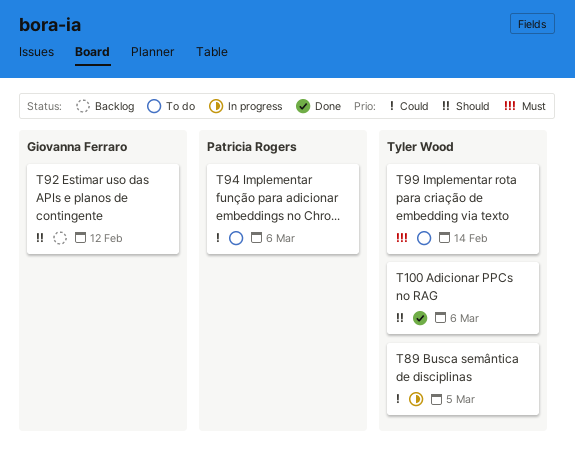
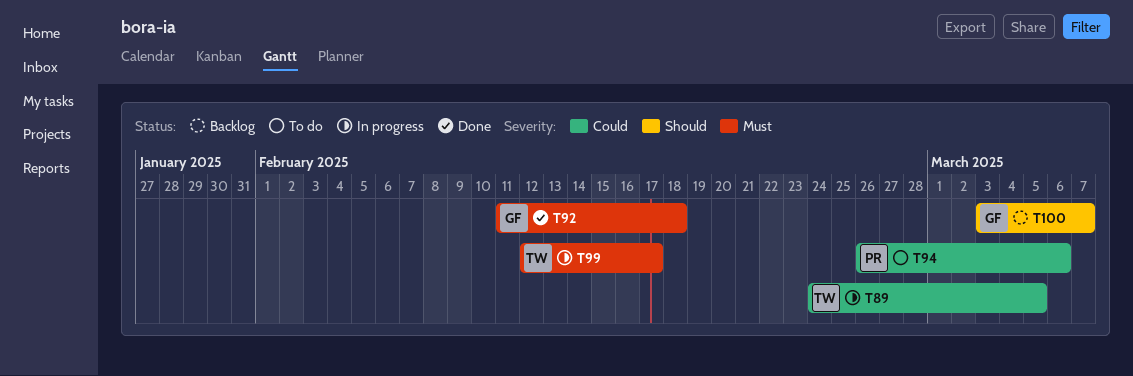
T92, status: Backlog -> Done
T92, priority: Should -> Must
T92, due: Feb 12 -> Feb 18
T99, status: To do -> In progress
T99, due: Feb 14 -> Feb 17
T100, status: Done -> Backlog
T100, owner: Tyler Wood -> Giovanna Ferraro
T100, due: Mar 6 -> Mar 7

